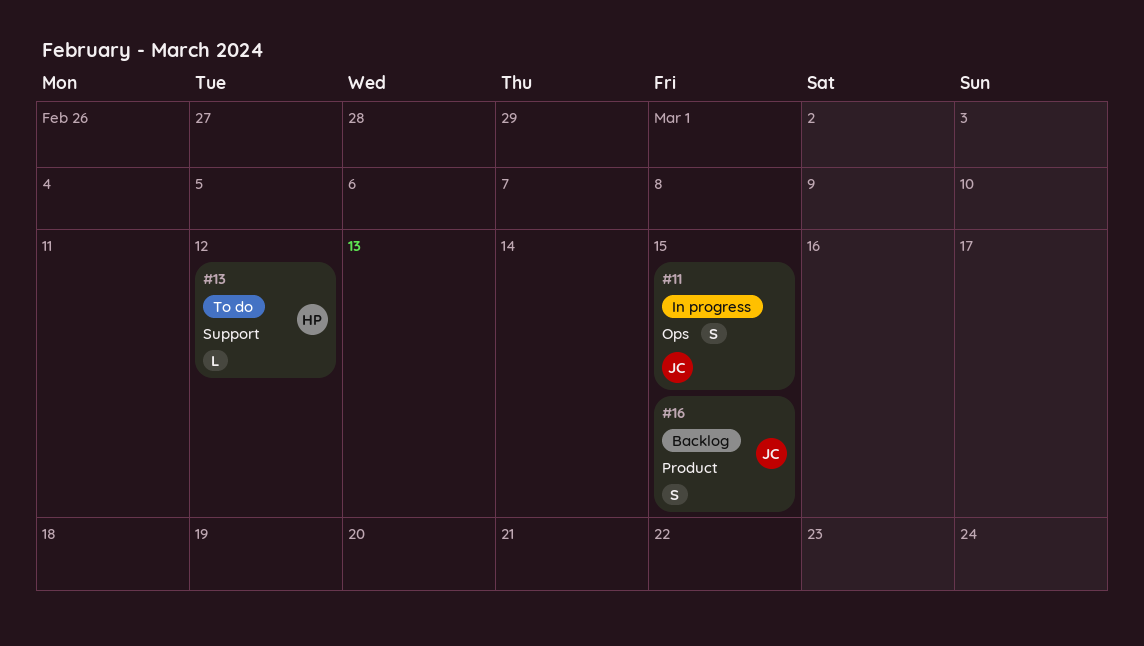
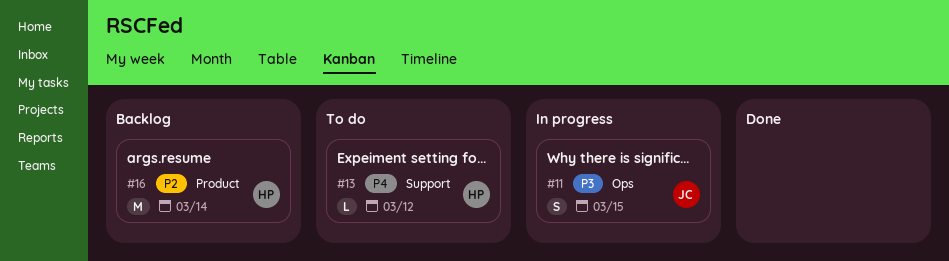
#16, owner: JC -> HP
#16, estimate: S -> M
#16, due: Mar 15 -> Mar 14

